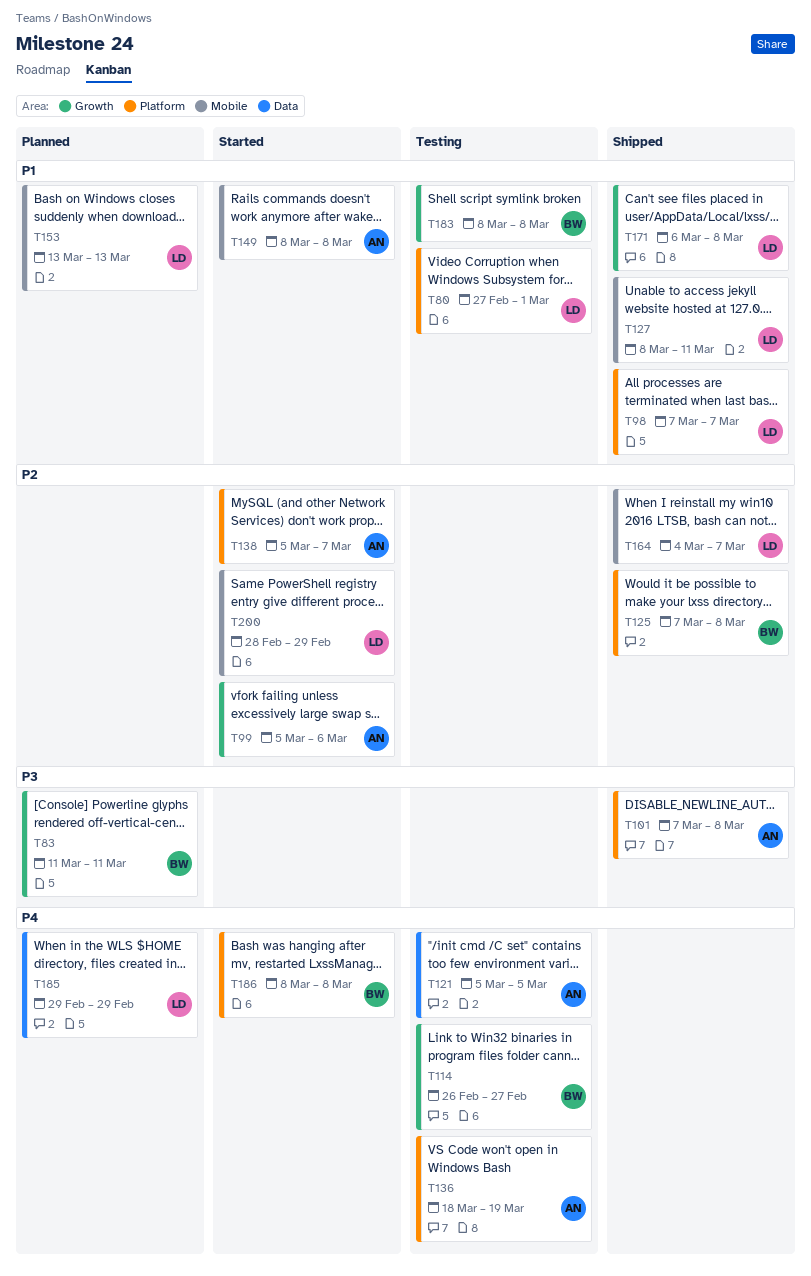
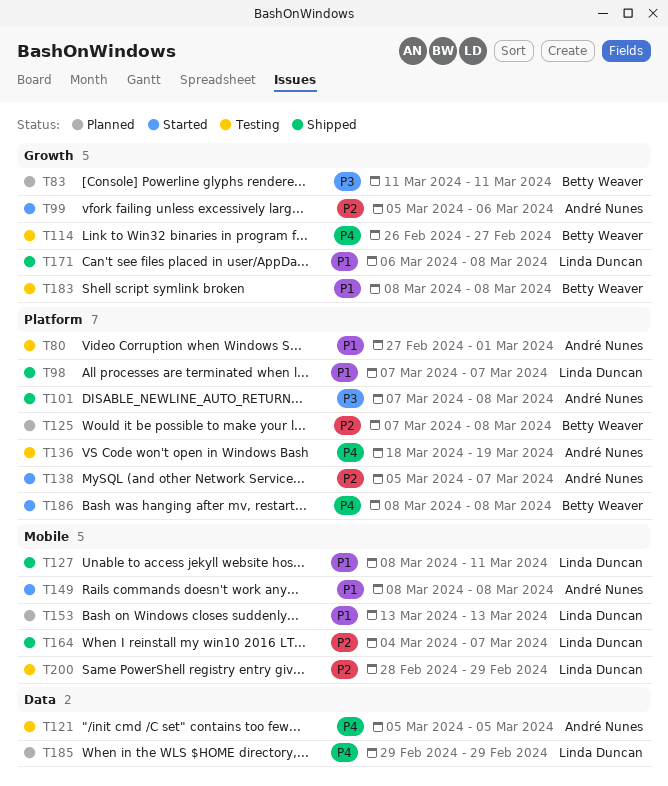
T80, owner: Linda Duncan -> André Nunes
T125, status: Shipped -> Planned
T200, status: Started -> Testing

